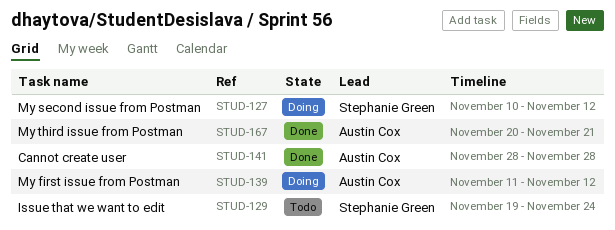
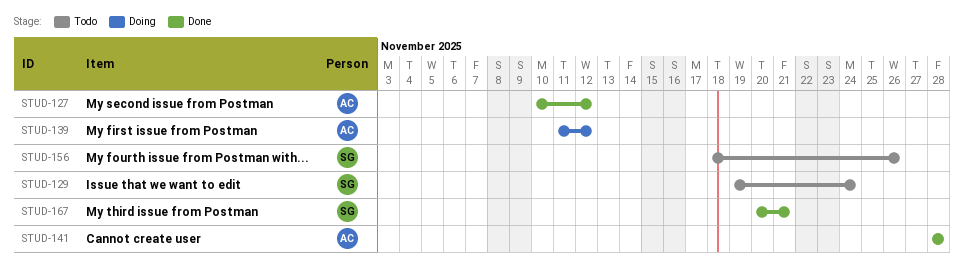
STUD-127, status: Doing -> Done
STUD-127, owner: Stephanie Green -> Austin Cox
STUD-156: none -> present
STUD-167, owner: Austin Cox -> Stephanie Green

